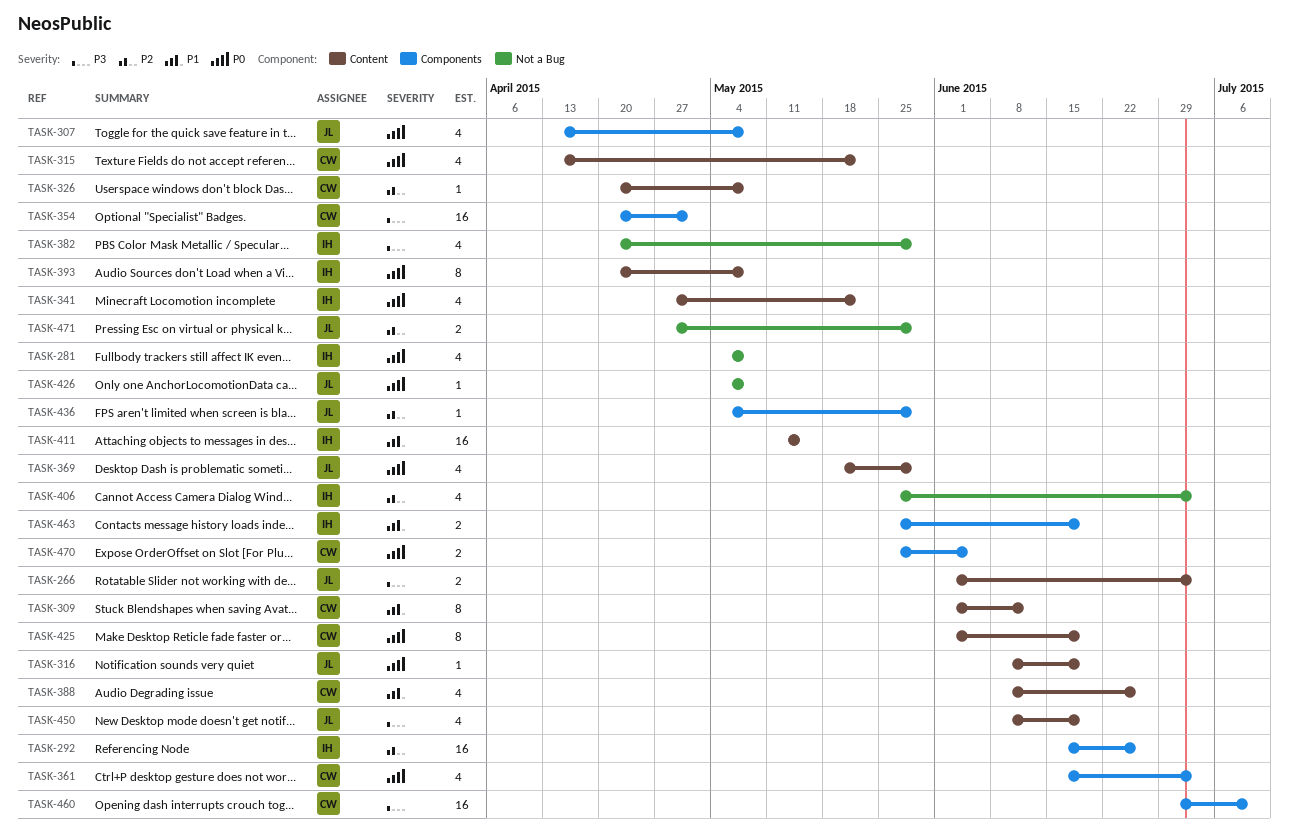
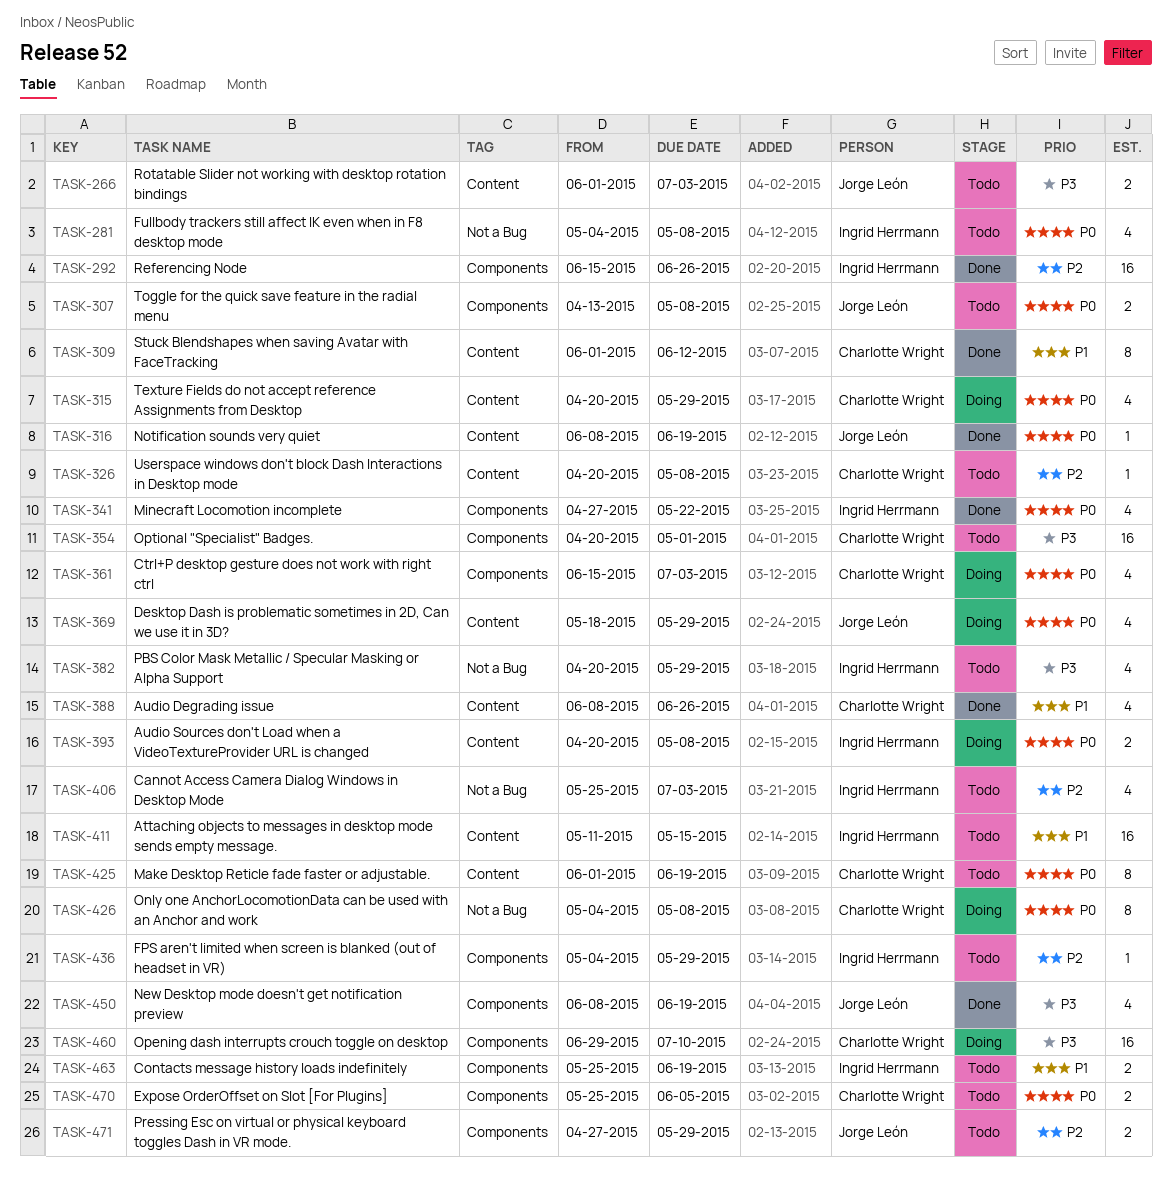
TASK-307, estimate: 4 -> 2
TASK-315, start: Apr 13 -> Apr 20
TASK-315, due: May 22 -> May 29
TASK-341, label: Content -> Components
TASK-393, estimate: 8 -> 2
TASK-426, owner: Jorge León -> Charlotte Wright
TASK-426, estimate: 1 -> 8
TASK-436, owner: Jorge León -> Ingrid Herrmann
TASK-450, label: Content -> Components
TASK-471, label: Not a Bug -> Components

